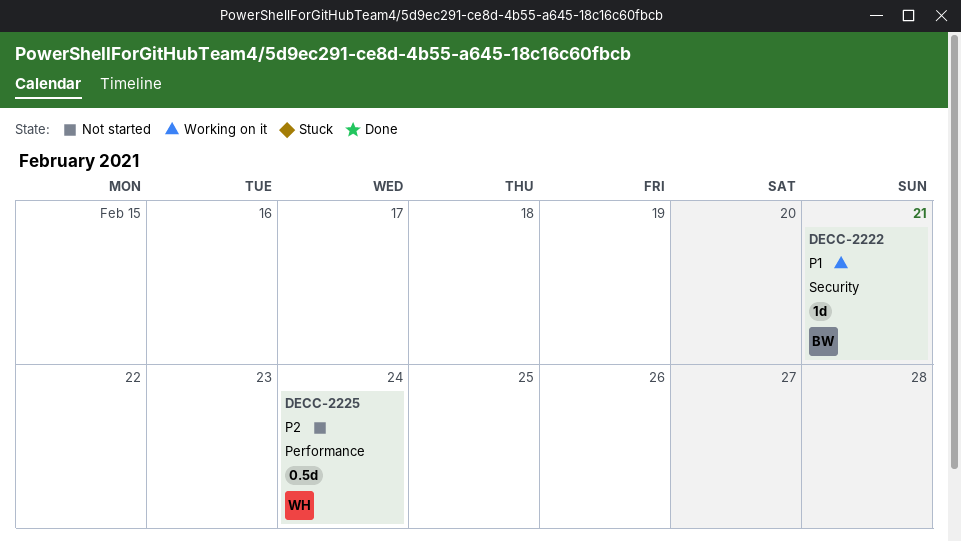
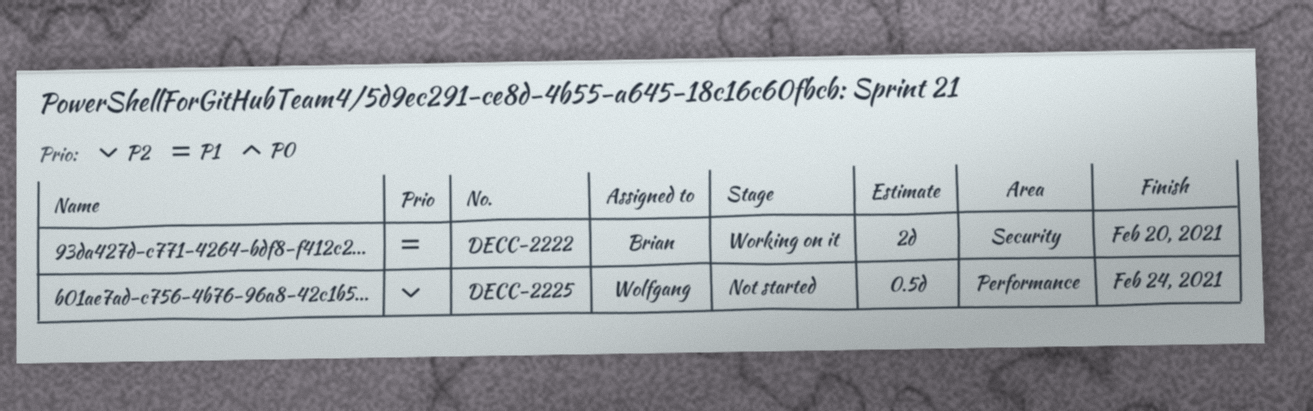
DECC-2222, estimate: 1d -> 2d
DECC-2222, due: Feb 21 -> Feb 20

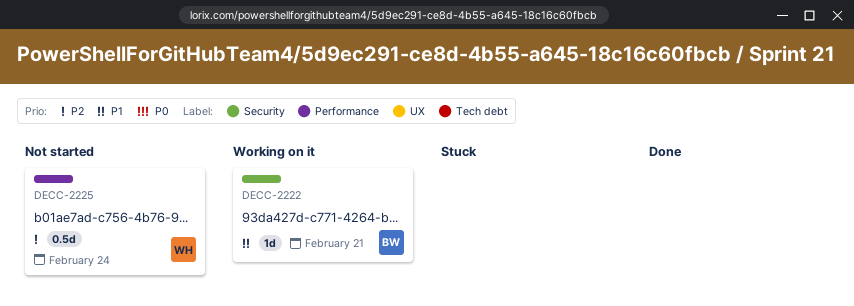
DECC-2222, estimate: 2d -> 1d
DECC-2222, due: Feb 20 -> Feb 21

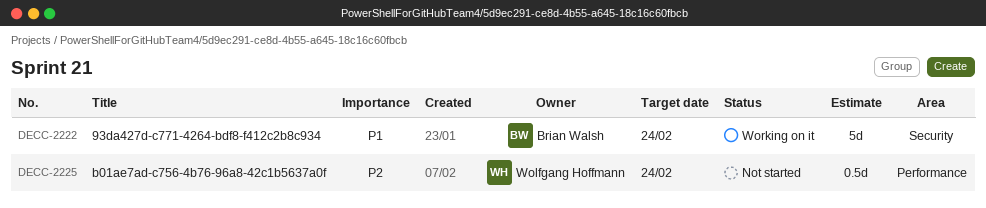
DECC-2222, estimate: 1d -> 5d
DECC-2222, due: Feb 21 -> Feb 24

